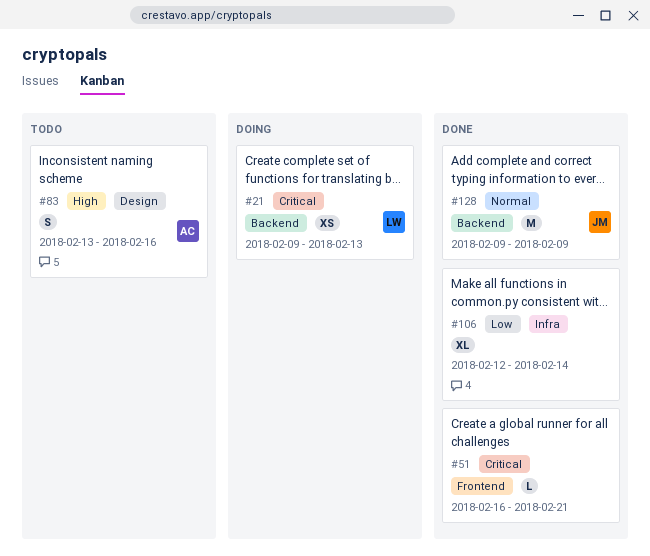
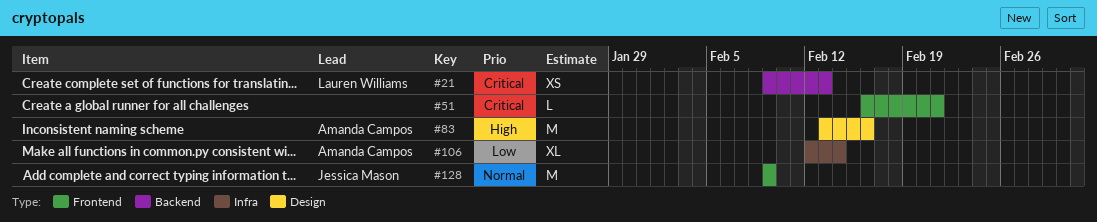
#83, estimate: S -> M
#106, owner: none -> Amanda Campos
#128, label: Backend -> Frontend

